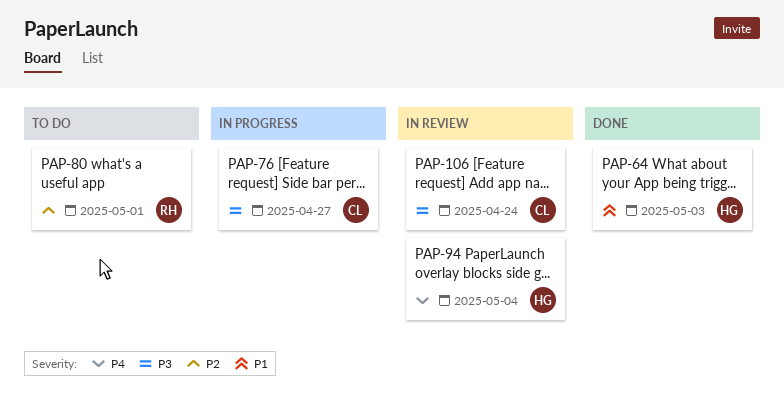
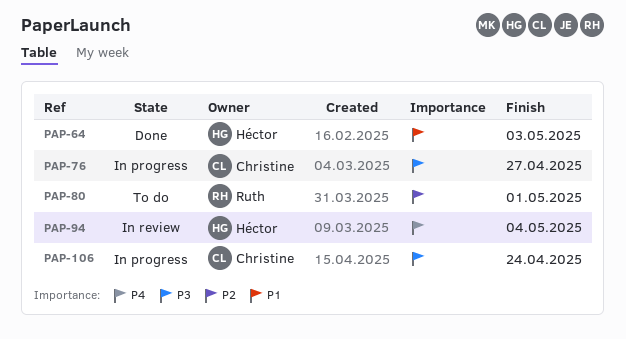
PAP-106, status: In review -> In progress

